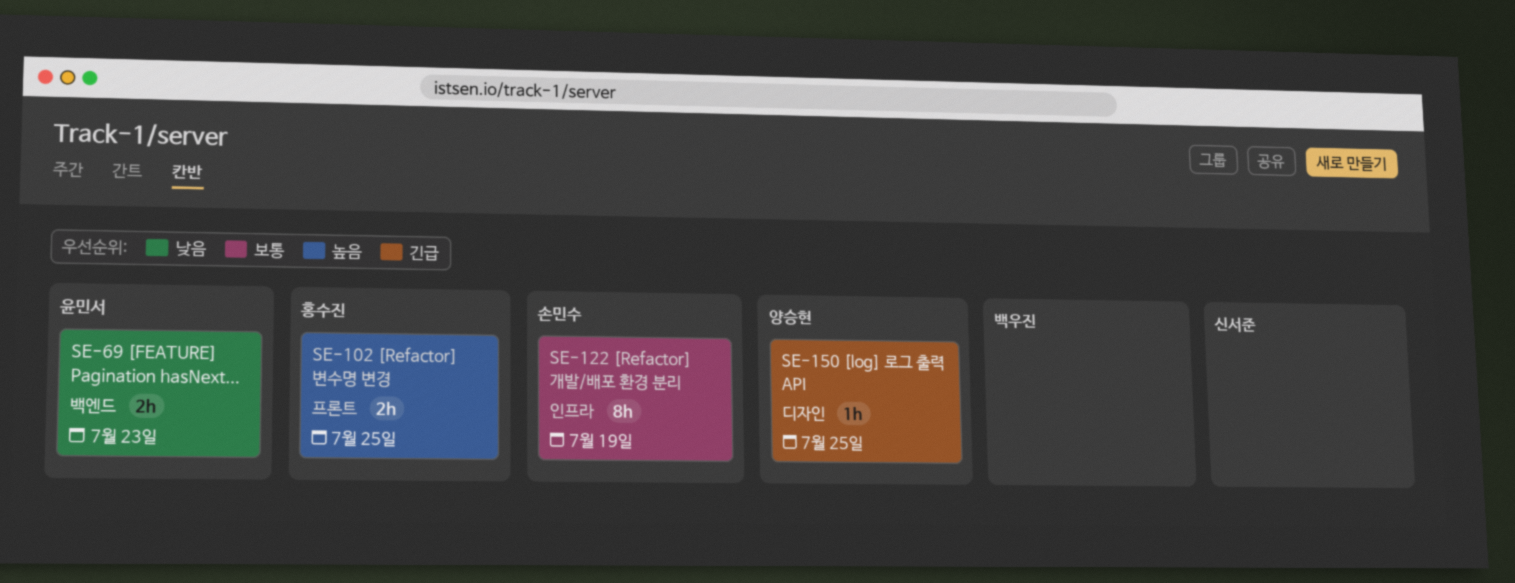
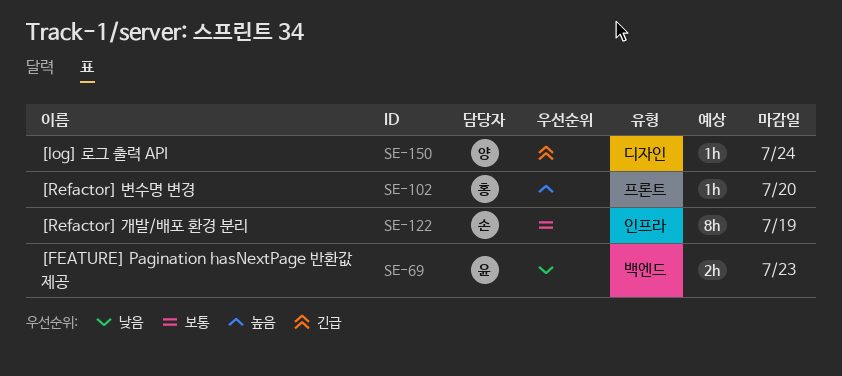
SE-102, estimate: 2h -> 1h
SE-102, due: Jul 25 -> Jul 20
SE-150, due: Jul 25 -> Jul 24

